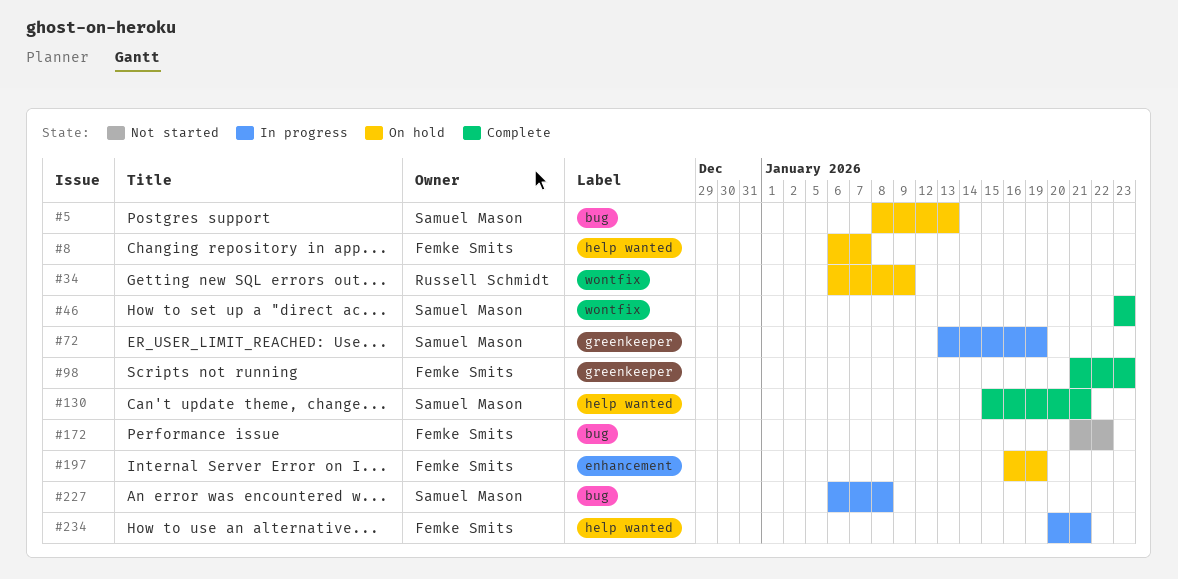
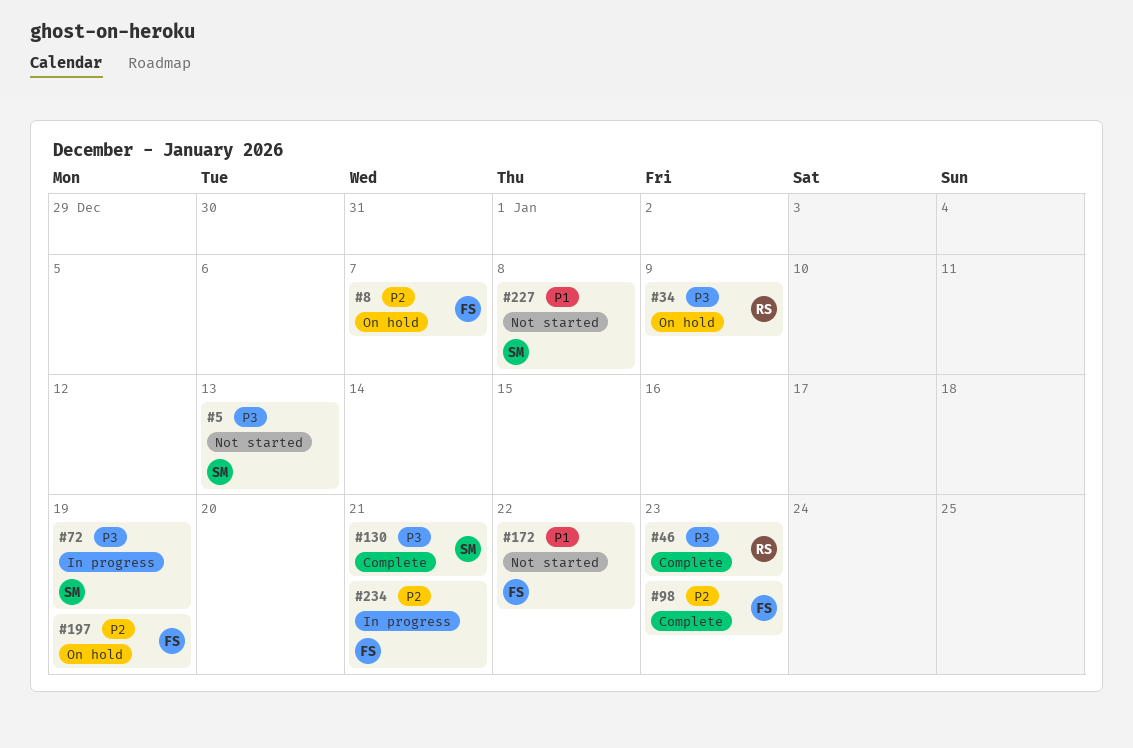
#5, status: On hold -> Not started
#46, owner: Samuel Mason -> Russell Schmidt
#227, status: In progress -> Not started

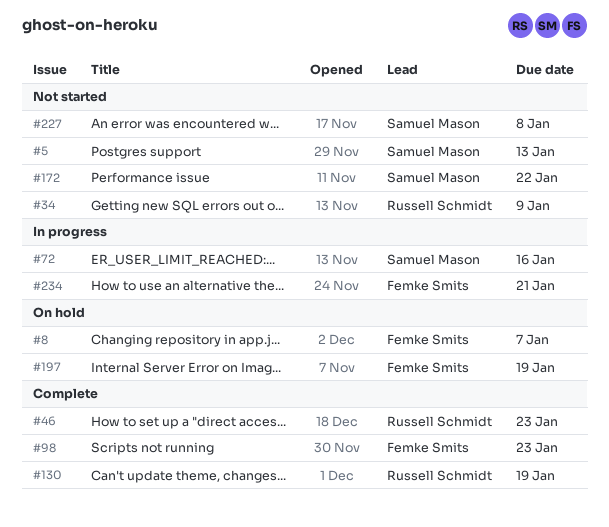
#34, status: On hold -> Not started
#72, due: Jan 19 -> Jan 16
#130, owner: Samuel Mason -> Russell Schmidt
#130, due: Jan 21 -> Jan 19
#172, owner: Femke Smits -> Samuel Mason

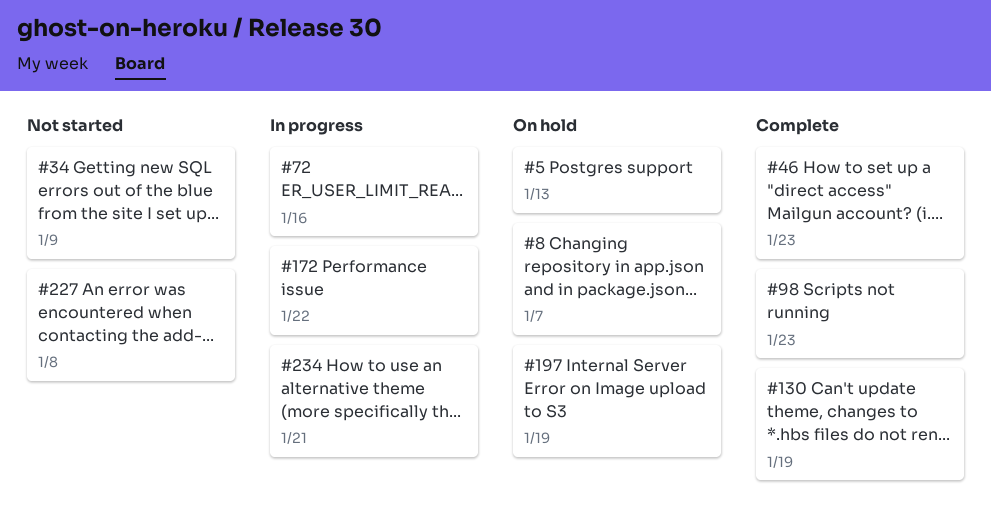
#5, status: Not started -> On hold
#172, status: Not started -> In progress

